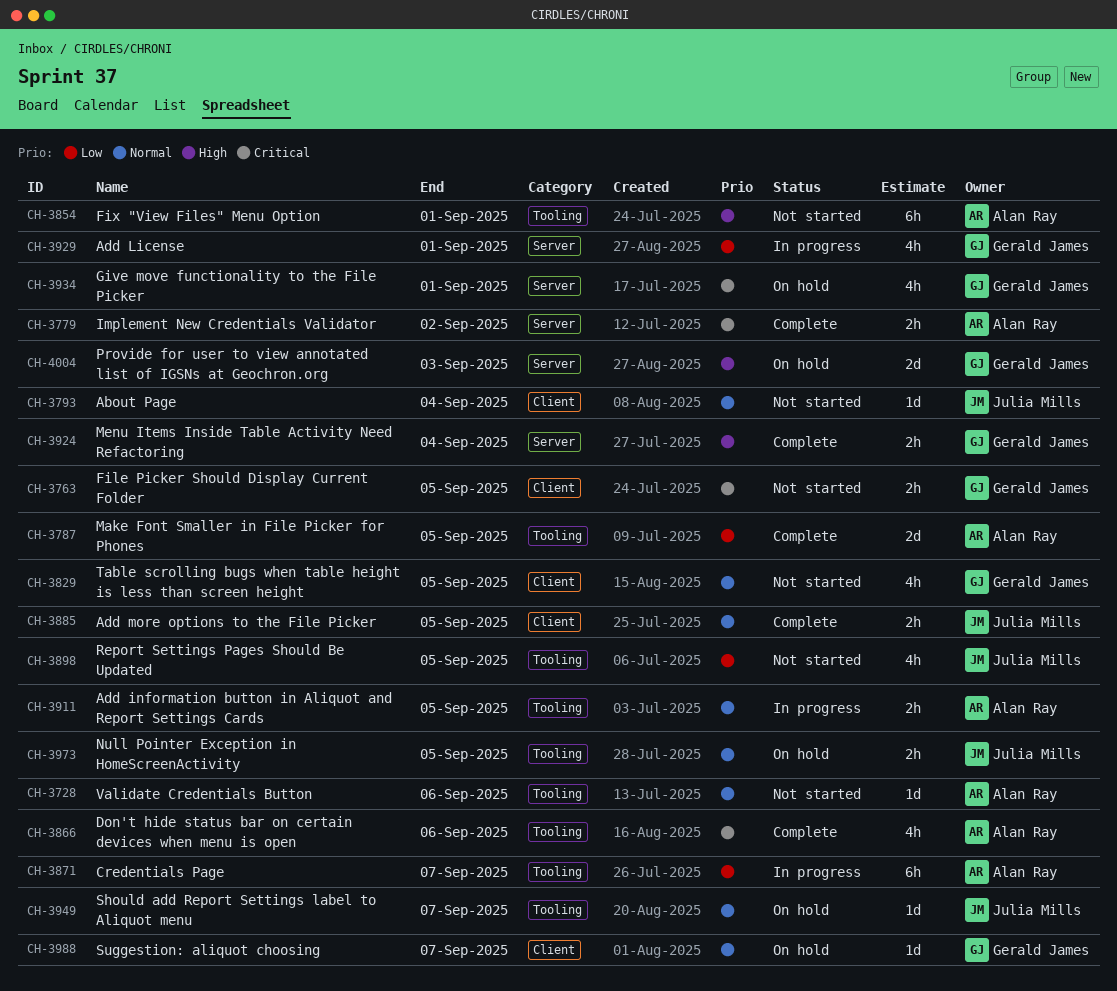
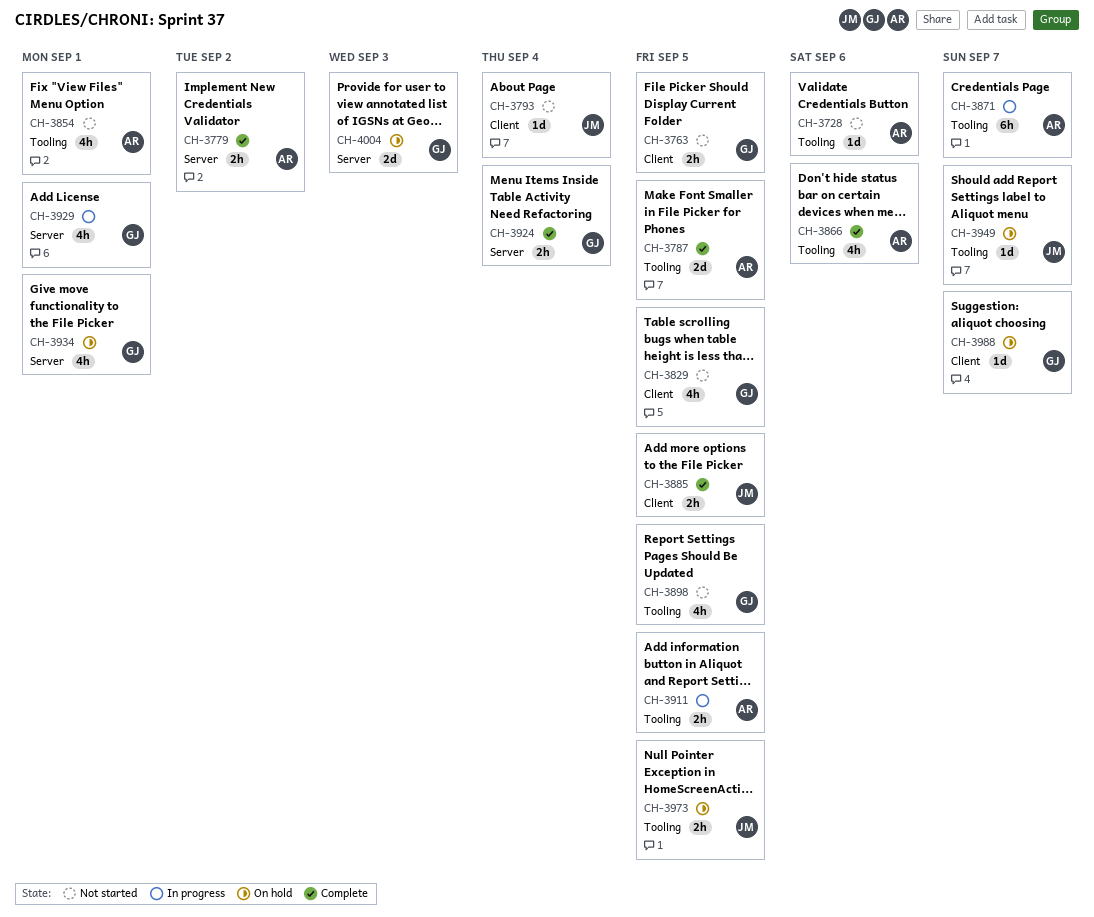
CH-3854, estimate: 6h -> 4h
CH-3898, owner: Julia Mills -> Gerald James

